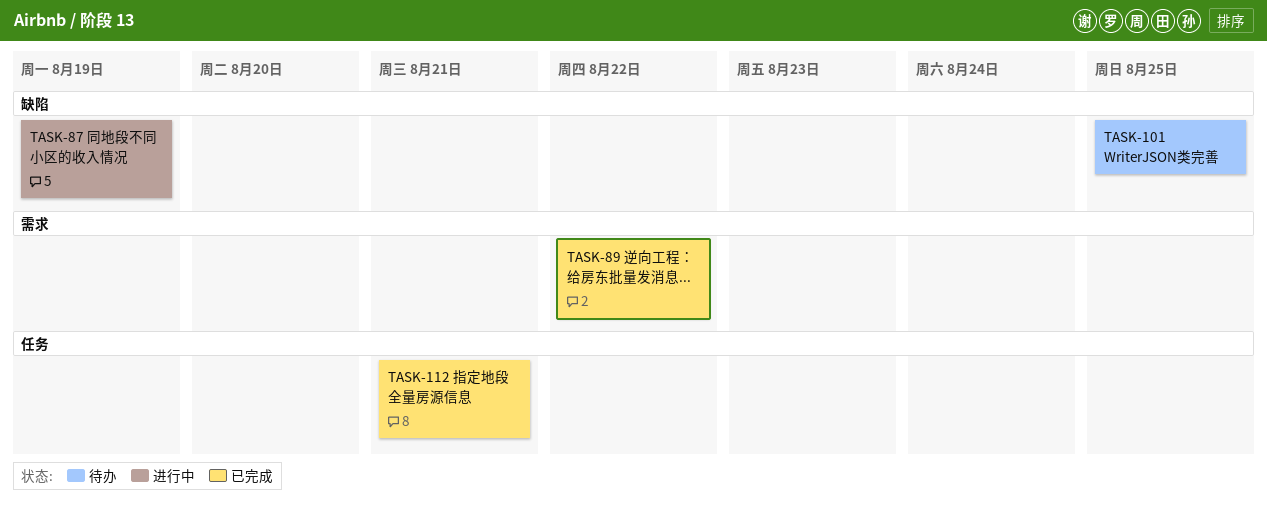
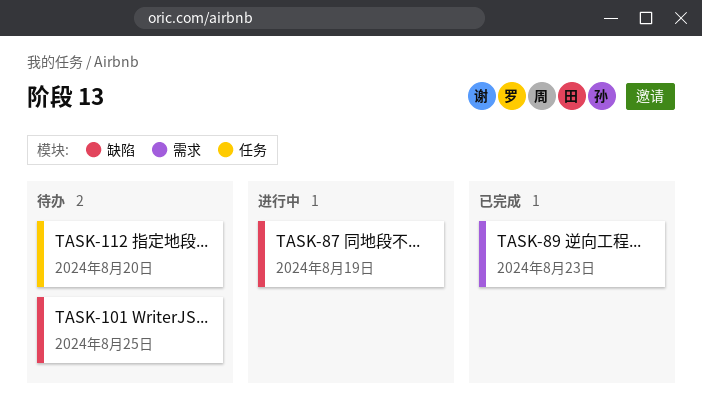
TASK-89, due: Aug 22 -> Aug 23
TASK-112, status: 已完成 -> 待办
TASK-112, due: Aug 21 -> Aug 20

